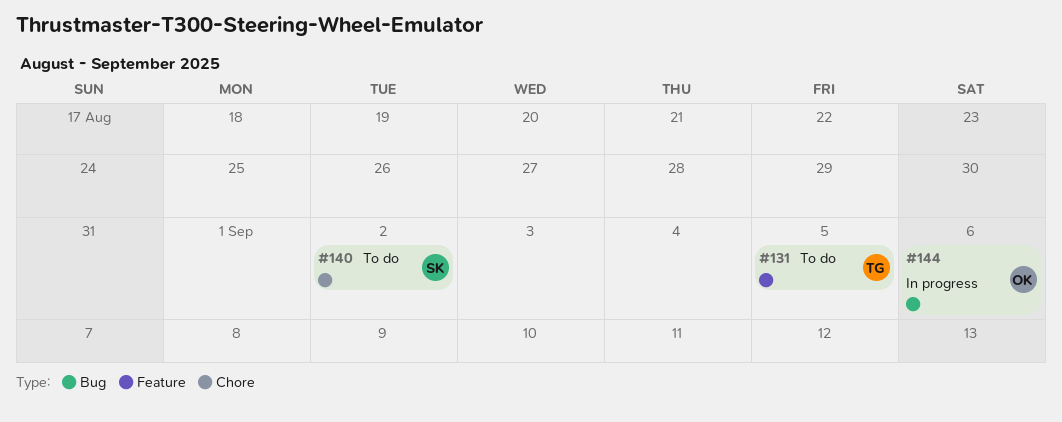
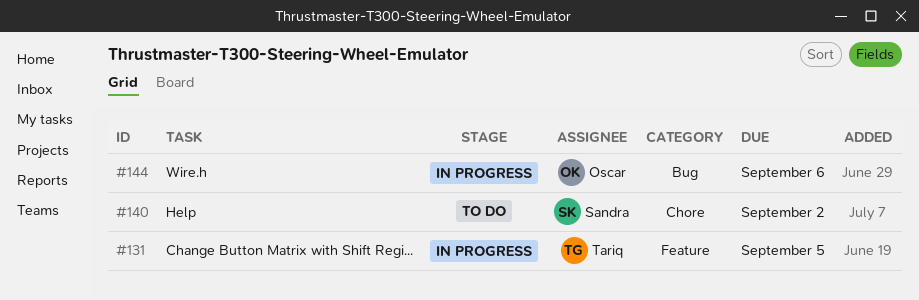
#131, status: To do -> In progress

